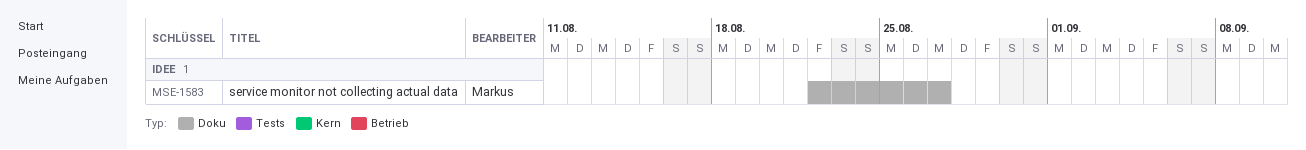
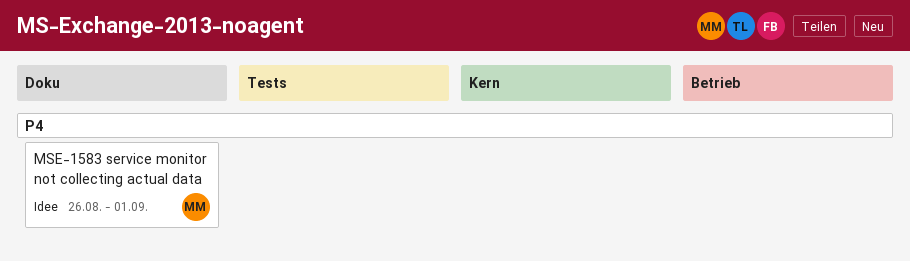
MSE-1583, start: Aug 22 -> Aug 26
MSE-1583, due: Aug 27 -> Sep 1

